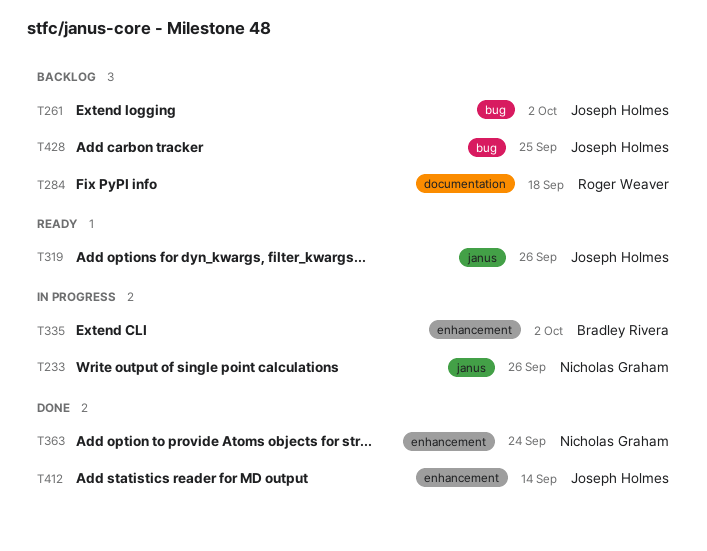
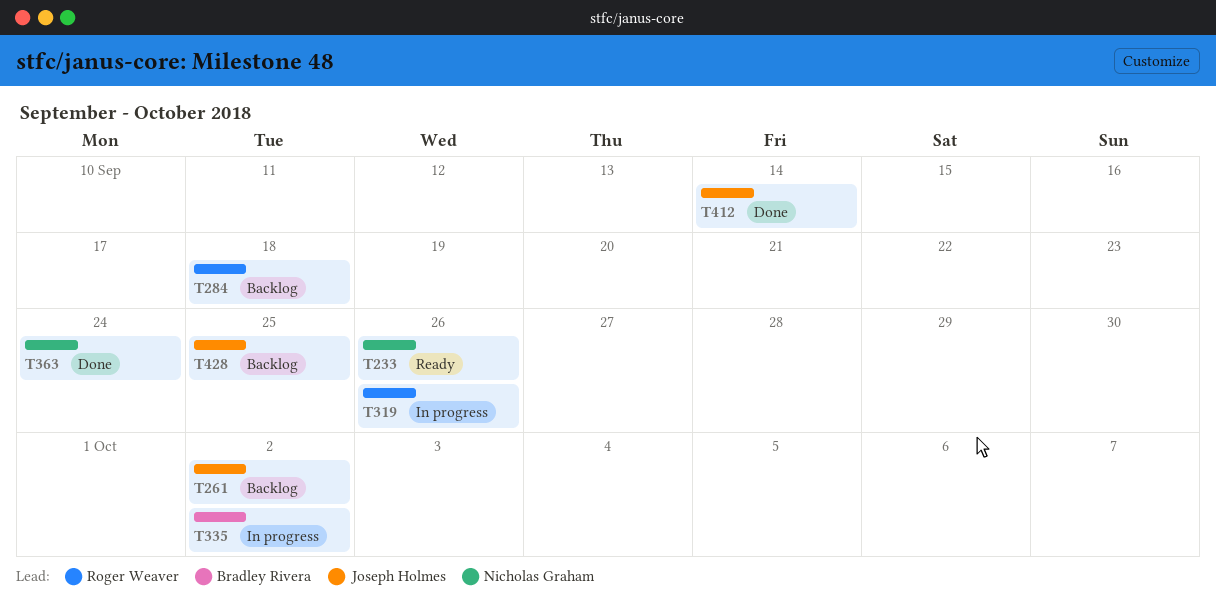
T233, status: In progress -> Ready
T319, status: Ready -> In progress
T319, owner: Joseph Holmes -> Roger Weaver

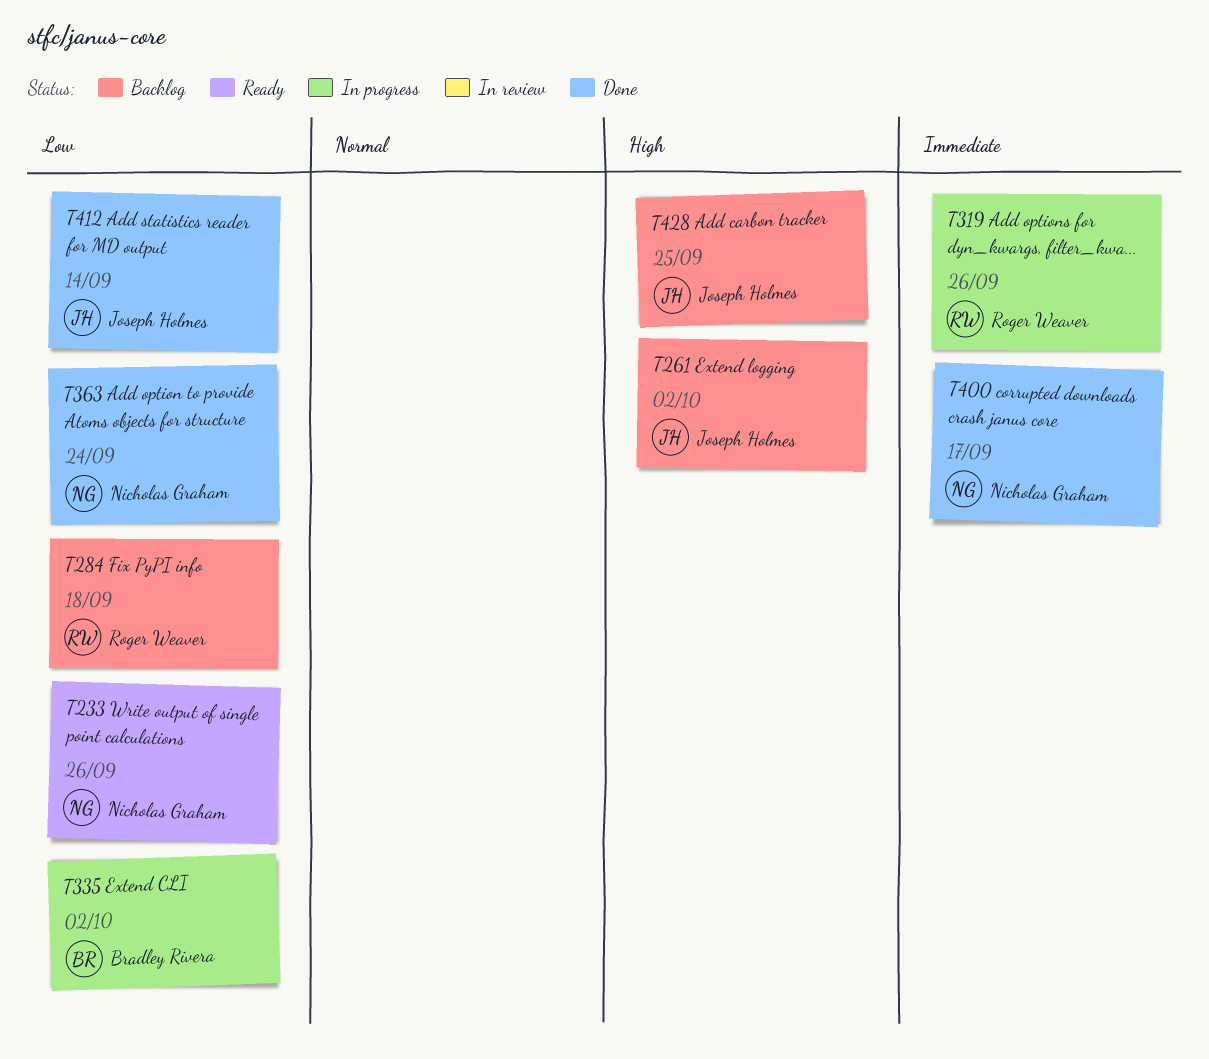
T400: none -> present

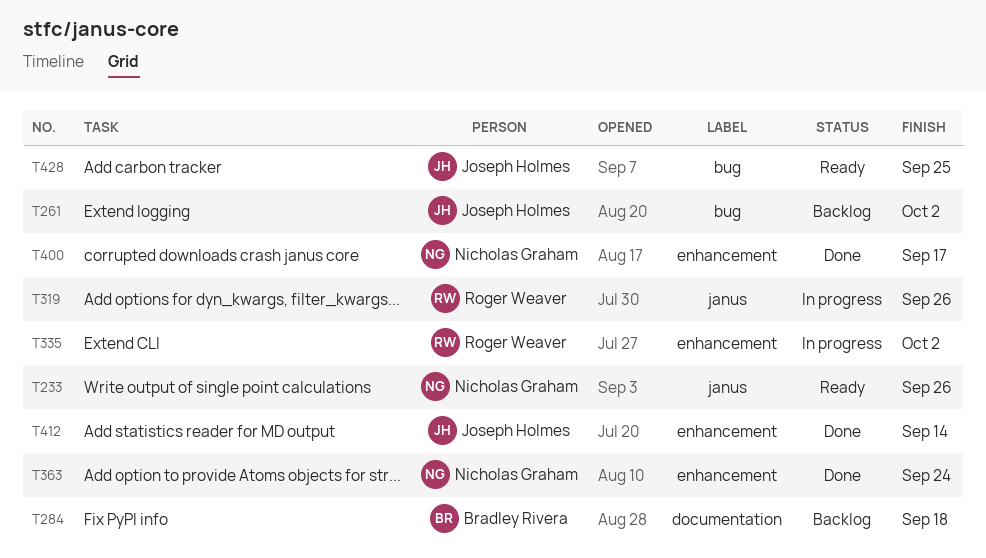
T284, owner: Roger Weaver -> Bradley Rivera
T335, owner: Bradley Rivera -> Roger Weaver
T428, status: Backlog -> Ready

